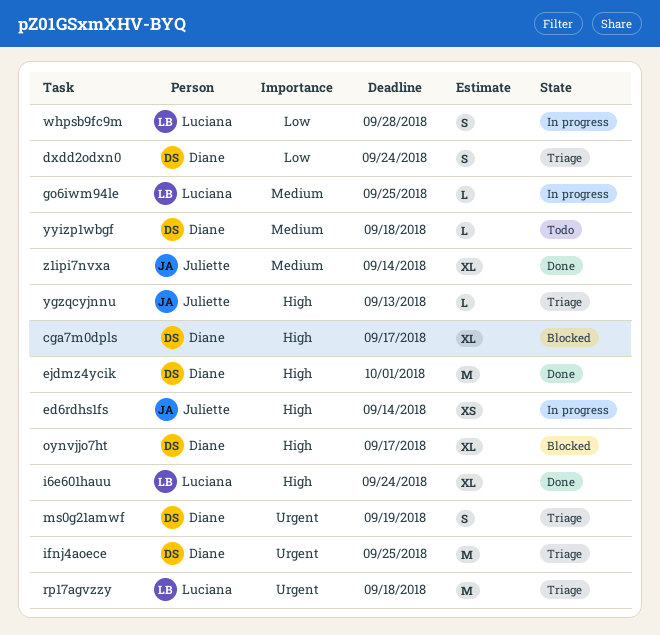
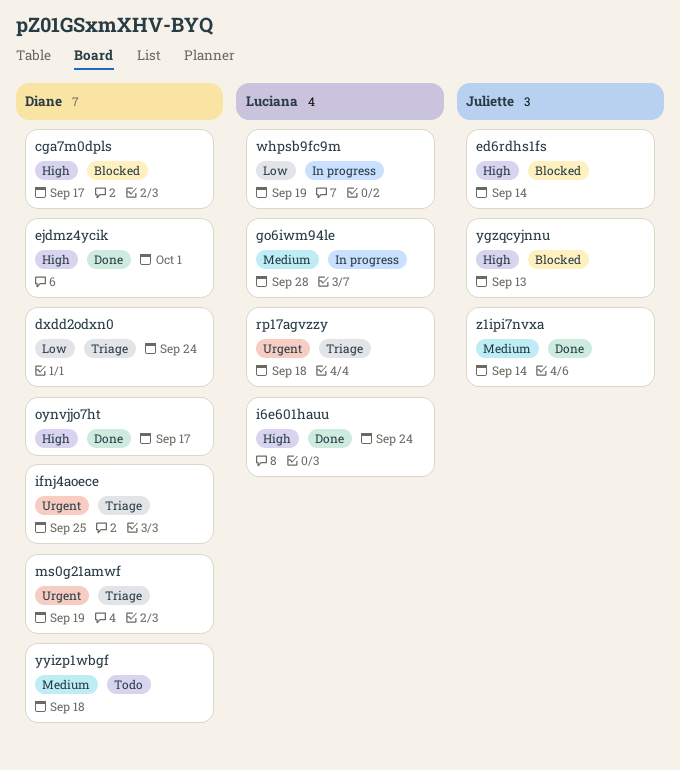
ed6rdhs1fs, status: In progress -> Blocked
go6iwm94le, due: Sep 25 -> Sep 28
oynvjjo7ht, status: Blocked -> Done
whpsb9fc9m, due: Sep 28 -> Sep 19
ygzqcyjnnu, status: Triage -> Blocked

